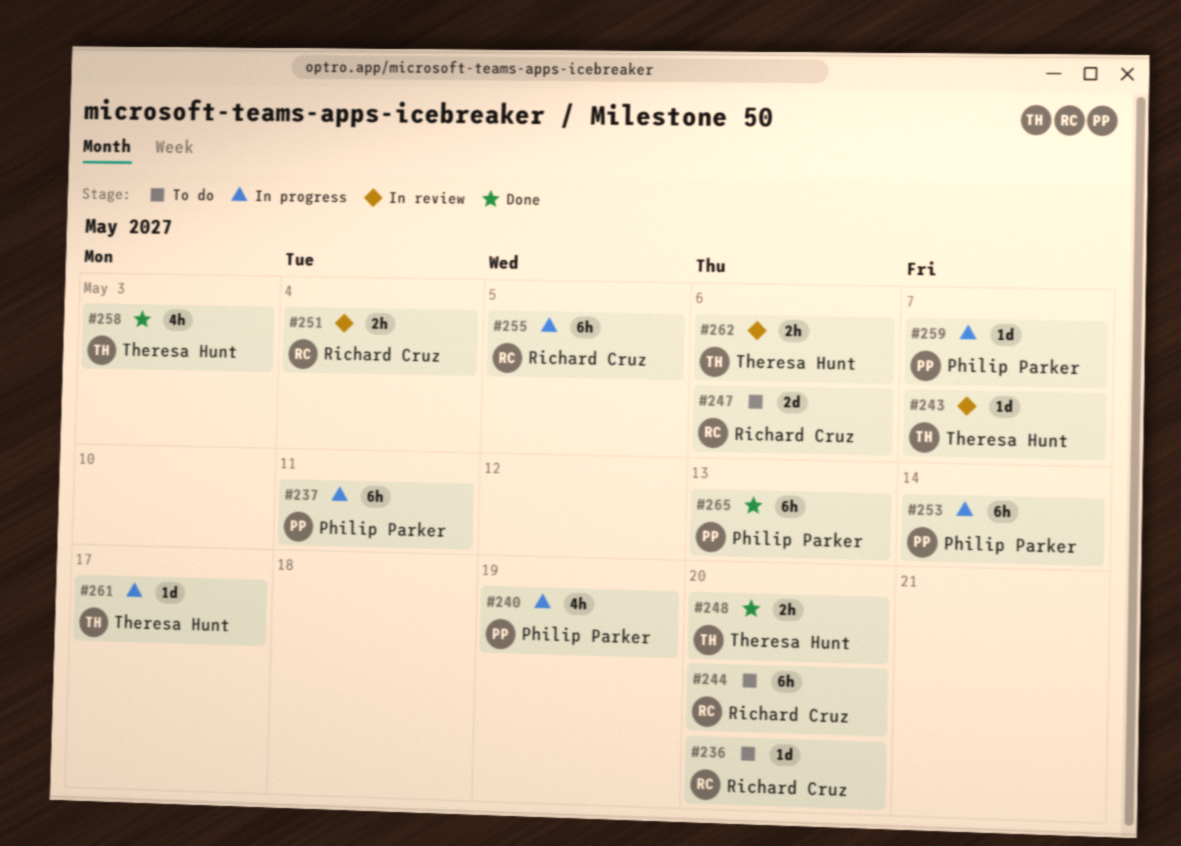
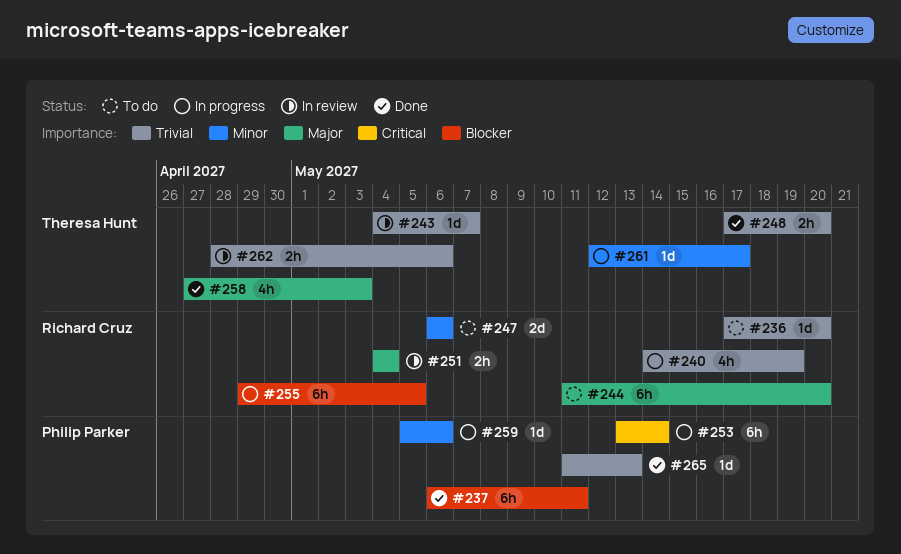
#237, status: In progress -> Done
#240, owner: Philip Parker -> Richard Cruz
#259, due: May 7 -> May 6
#265, estimate: 6h -> 1d

